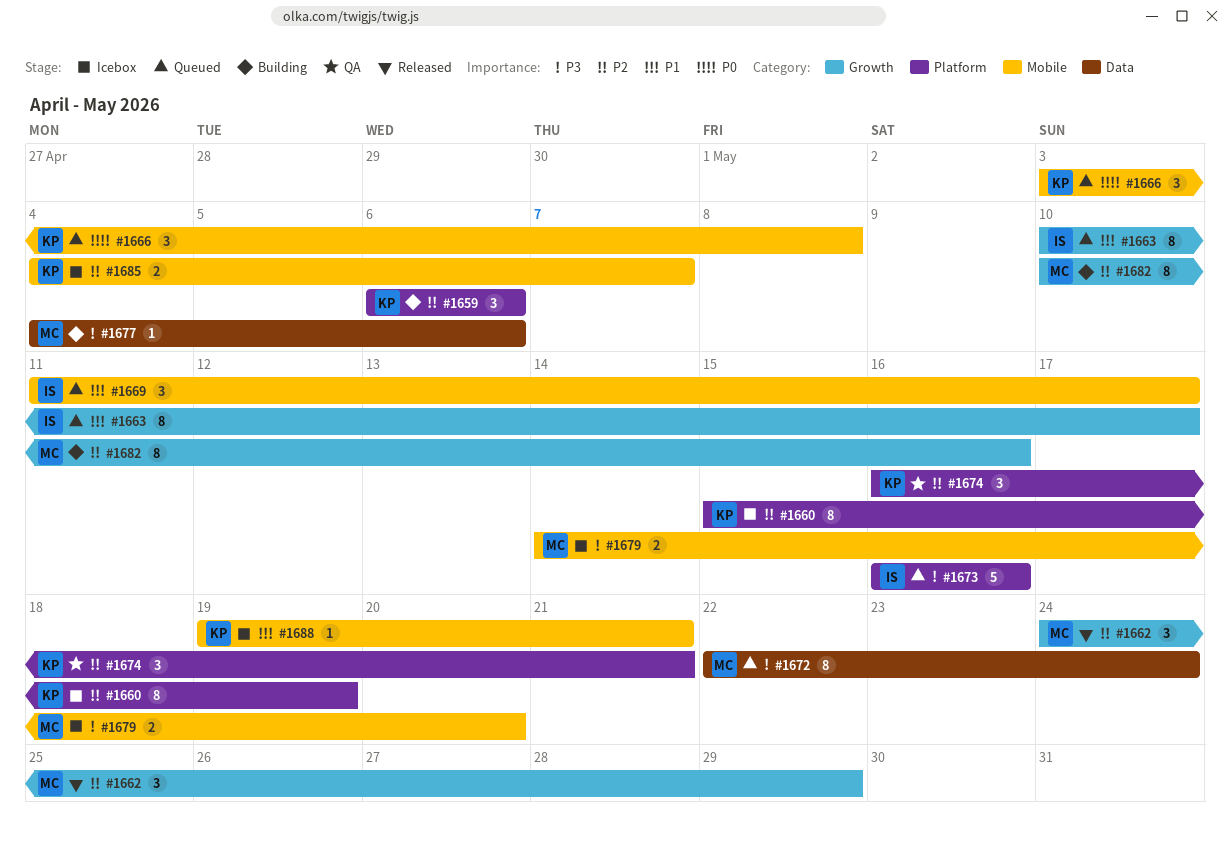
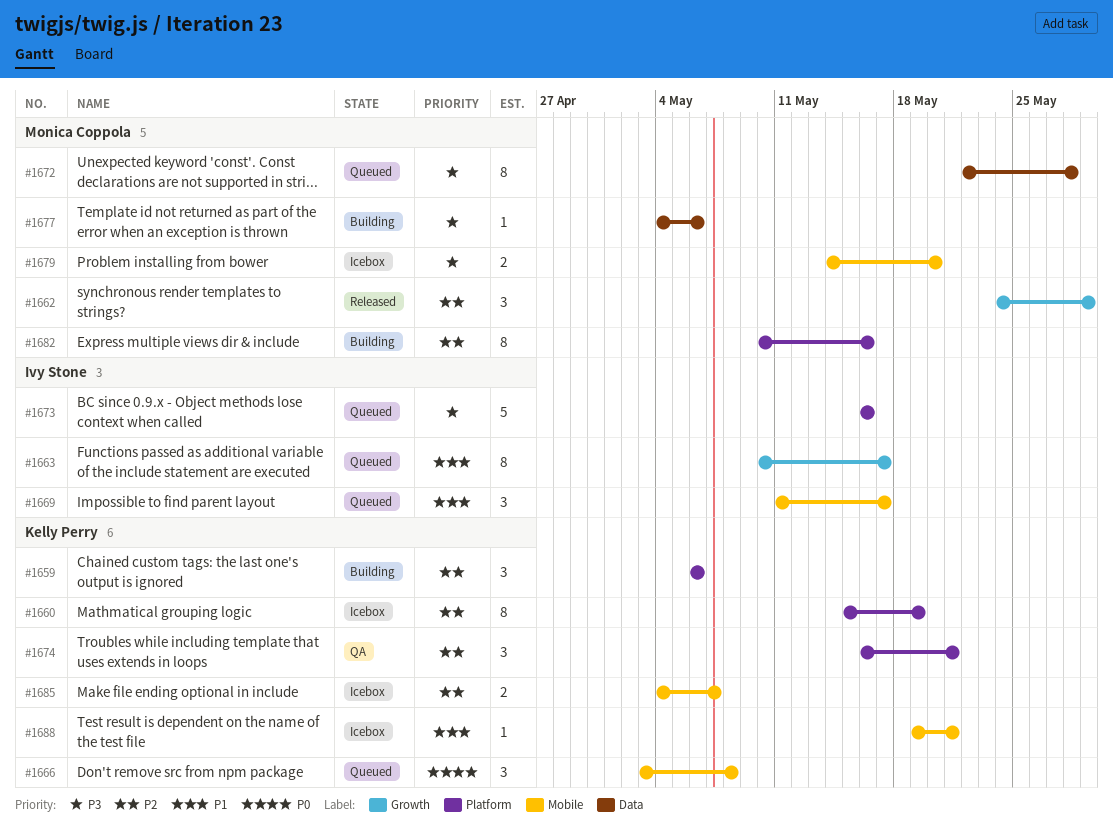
#1672, due: May 24 -> May 28
#1682, label: Growth -> Platform

